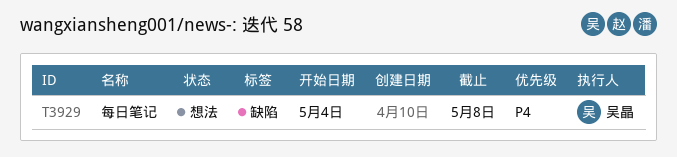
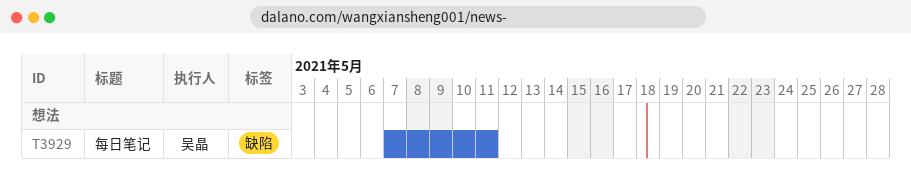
T3929, start: May 4 -> May 7
T3929, due: May 8 -> May 11

